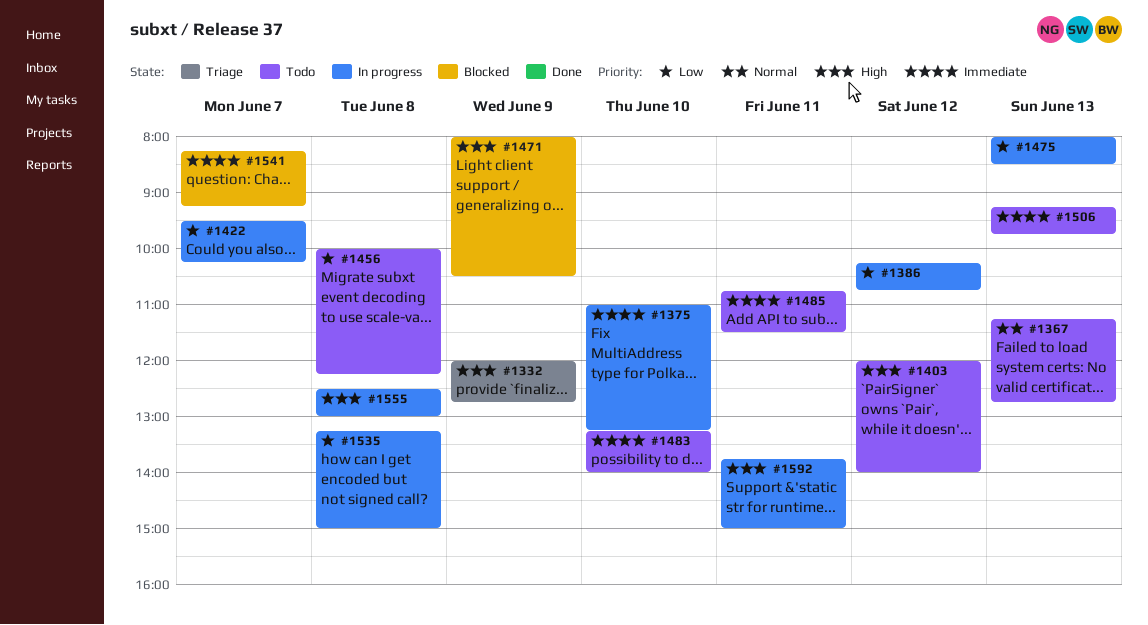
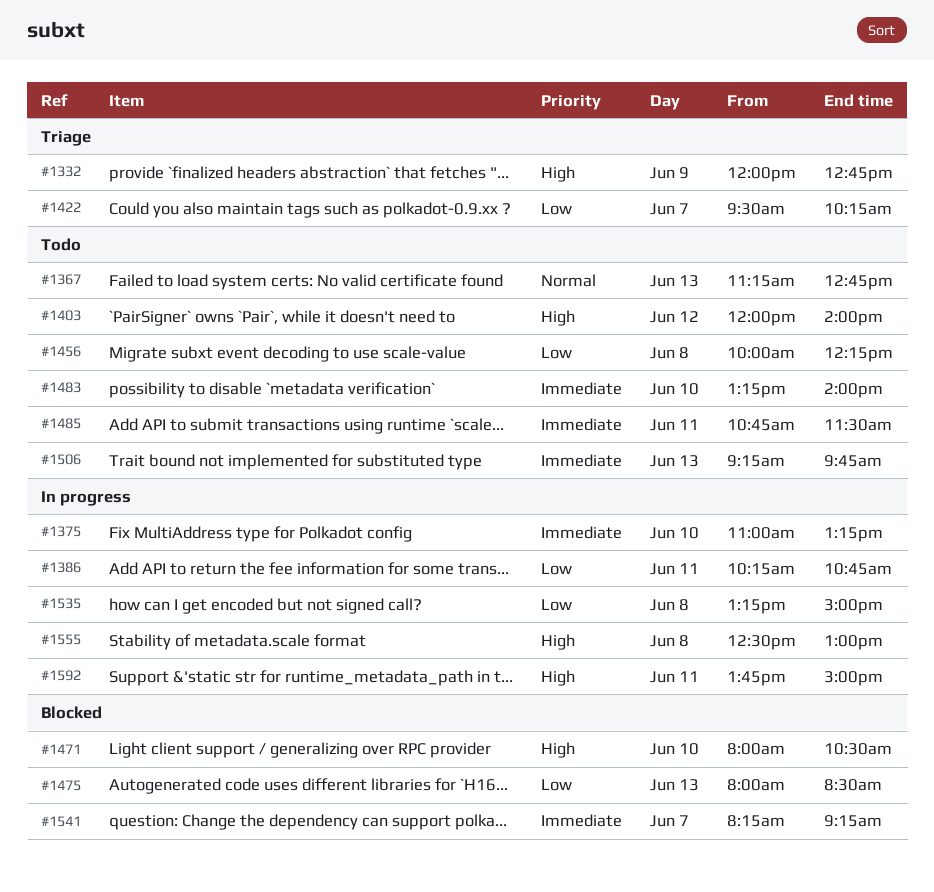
#1386, day: Jun 12 -> Jun 11
#1422, status: In progress -> Triage
#1471, day: Jun 9 -> Jun 10
#1475, status: In progress -> Blocked

